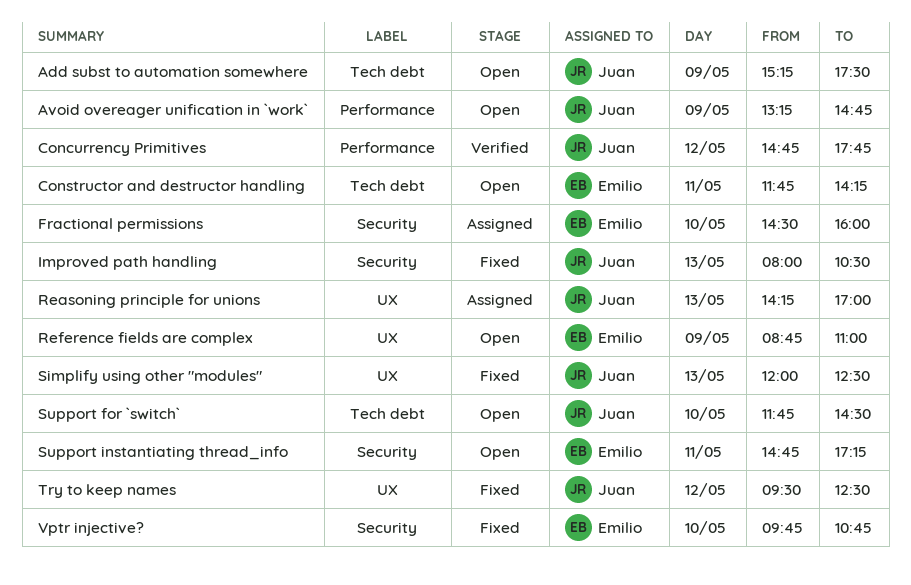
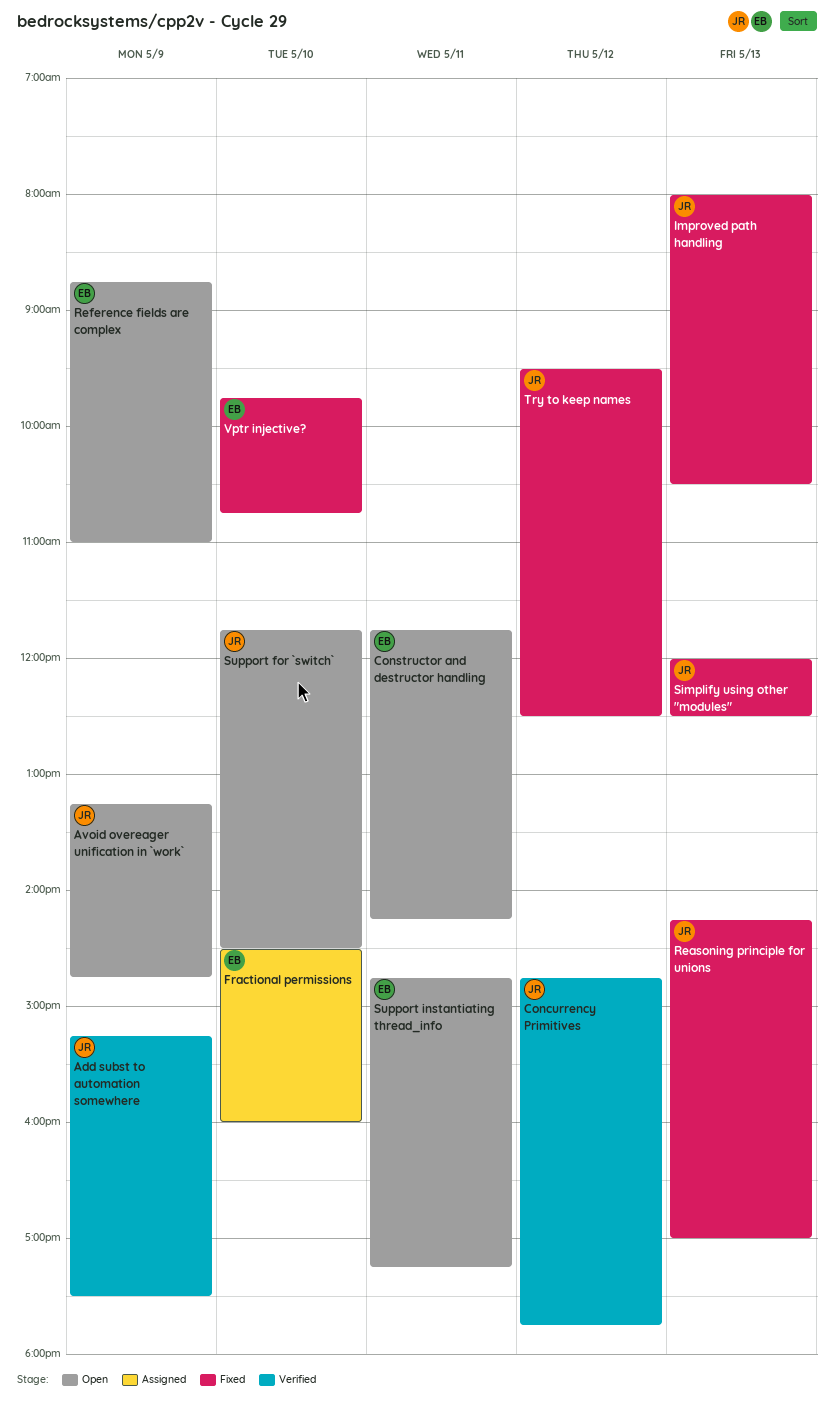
Add subst to automation somewhere, status: Open -> Verified
Reasoning principle for unions, status: Assigned -> Fixed

